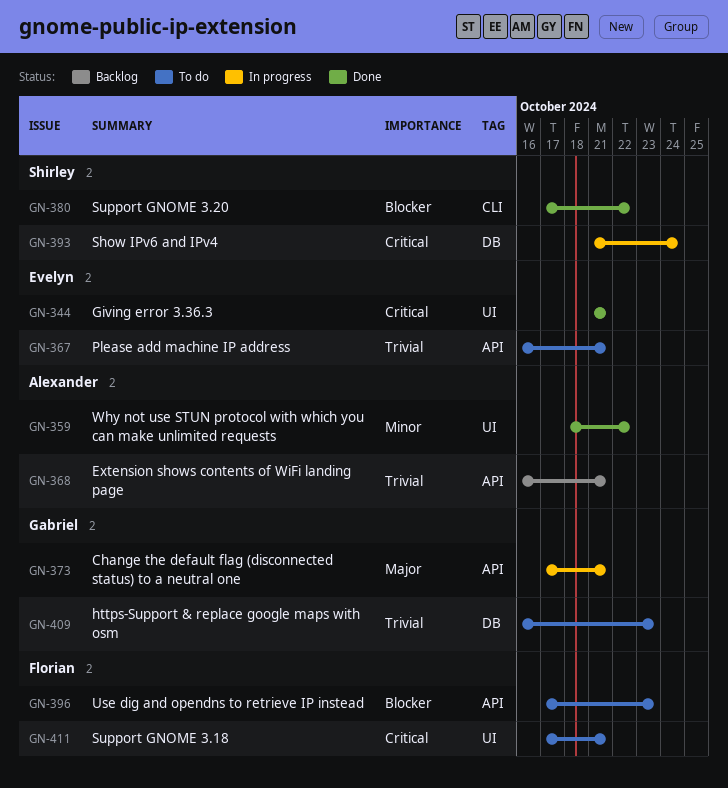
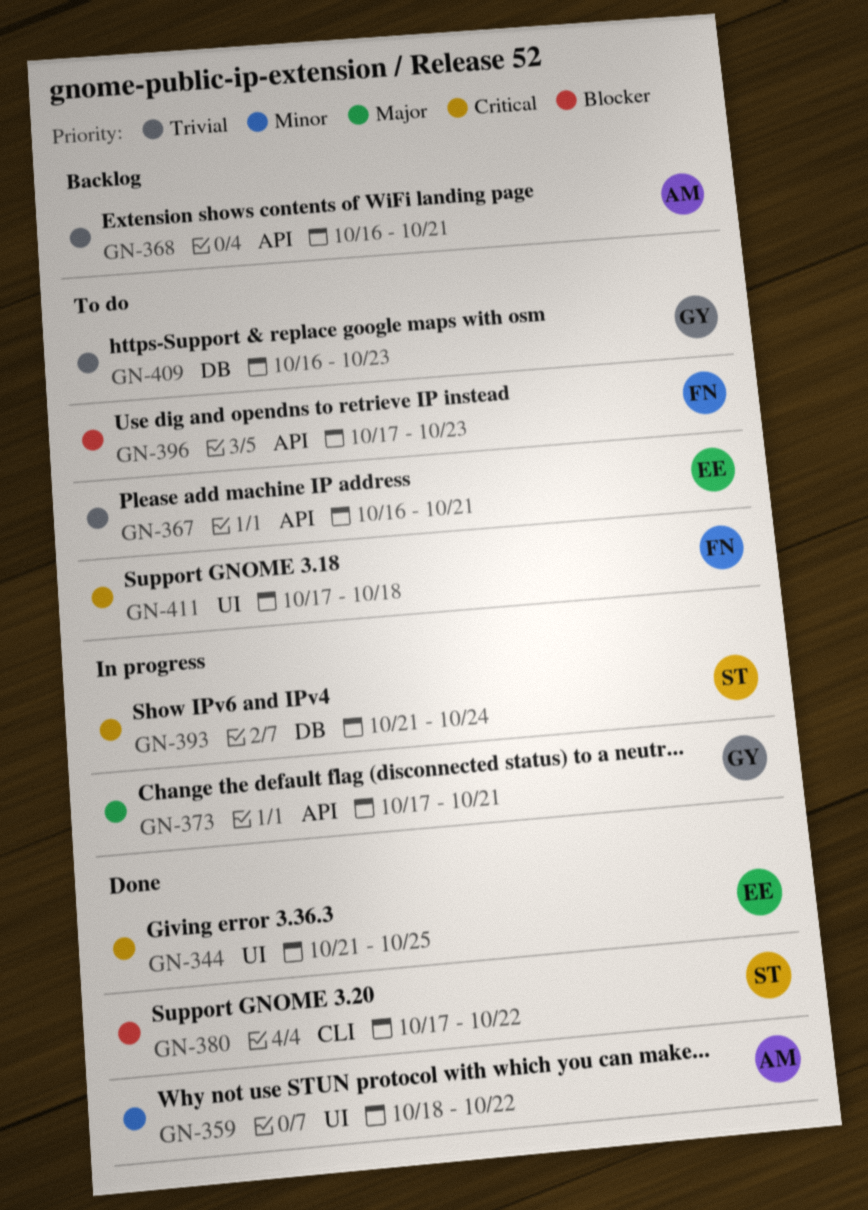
GN-344, due: Oct 21 -> Oct 25
GN-411, due: Oct 21 -> Oct 18

